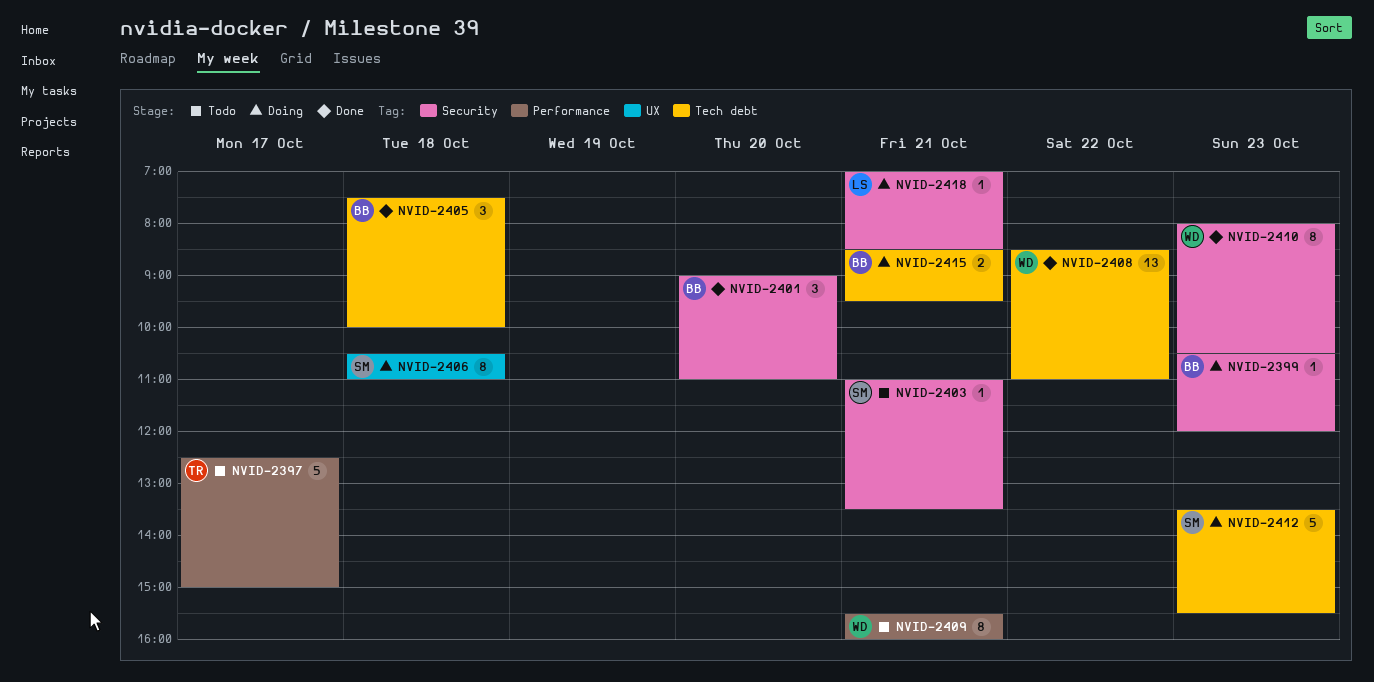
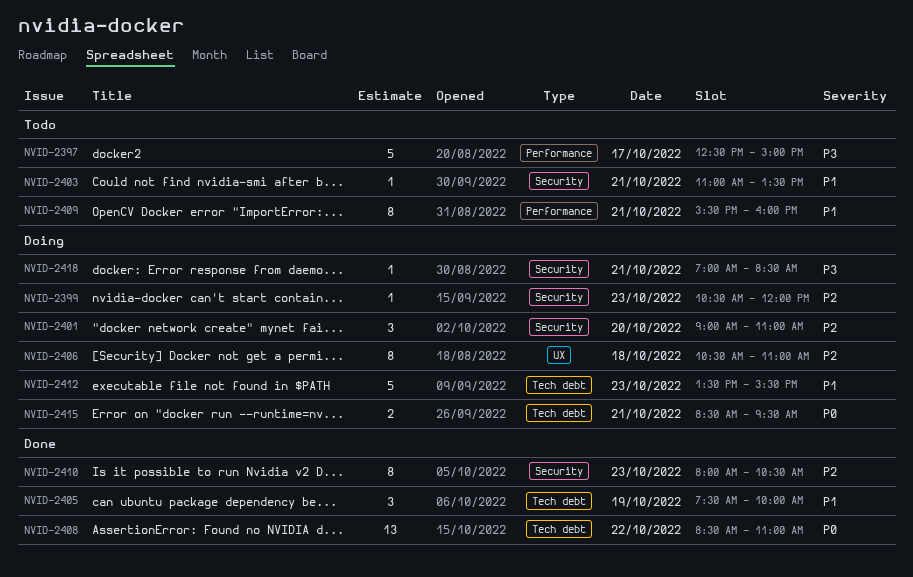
NVID-2401, status: Done -> Doing
NVID-2405, day: Oct 18 -> Oct 19

